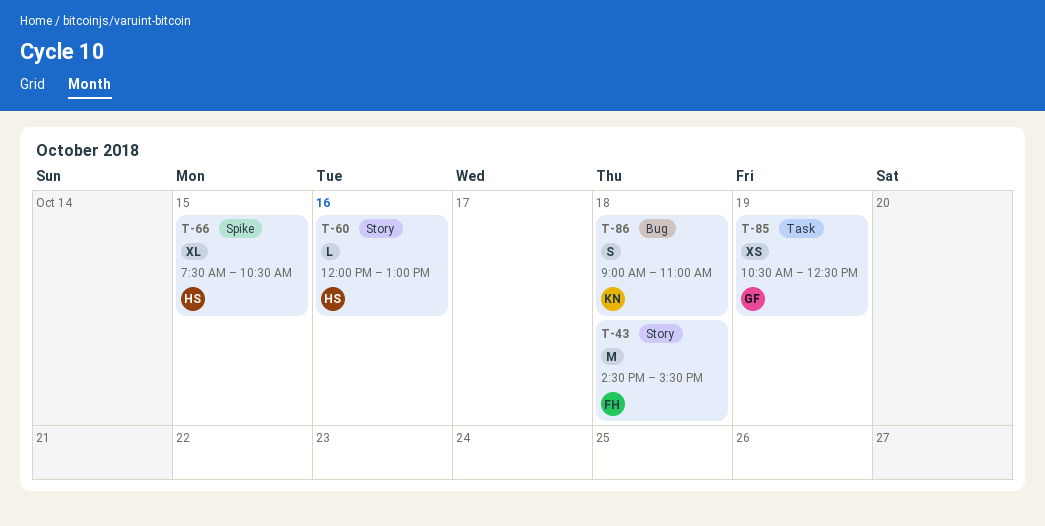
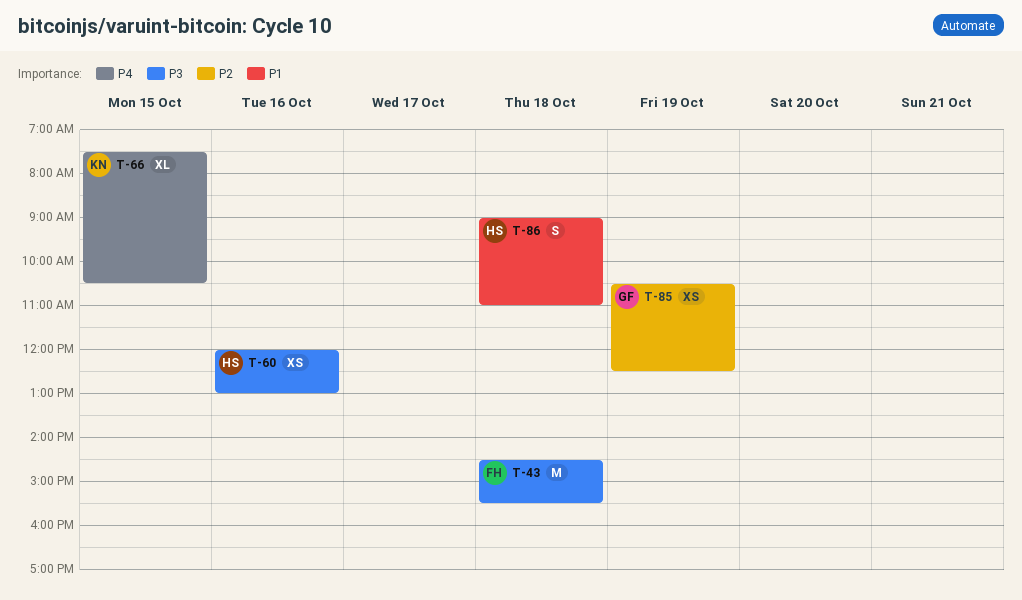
T-60, estimate: L -> XS
T-66, owner: HS -> KN
T-86, owner: KN -> HS

